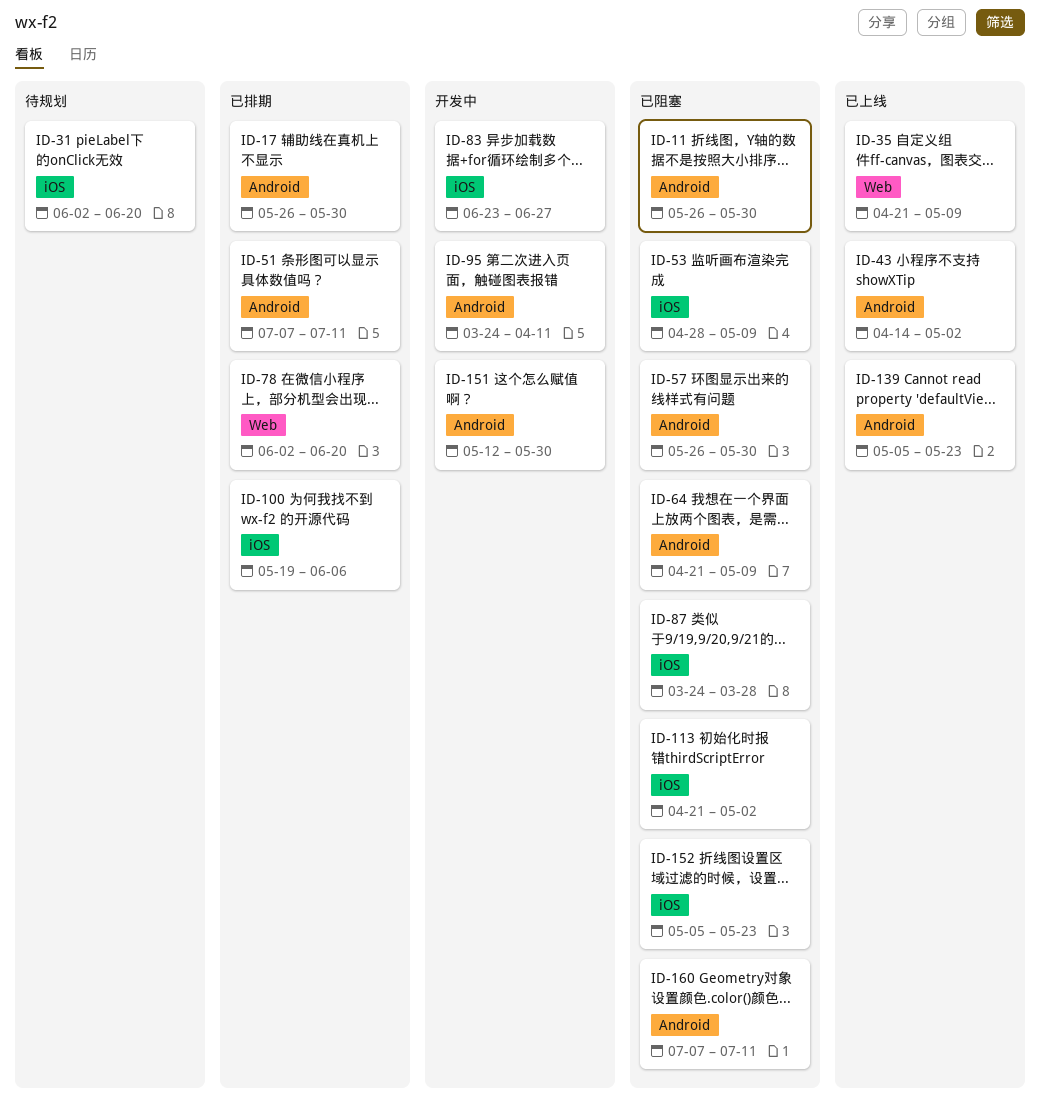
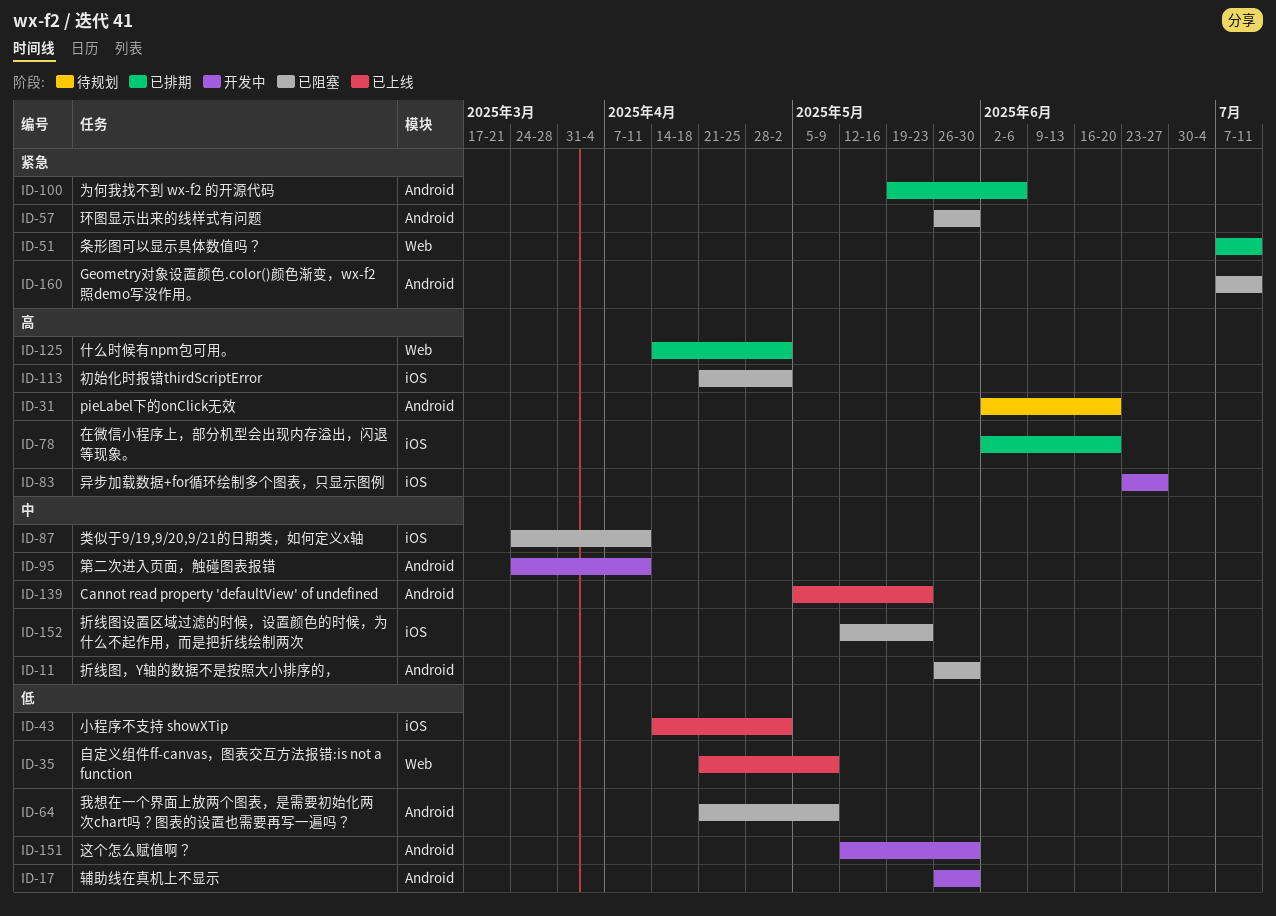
ID-17, status: 已排期 -> 开发中
ID-31, label: iOS -> Android
ID-43, label: Android -> iOS
ID-51, label: Android -> Web
ID-53: present -> none
ID-78, label: Web -> iOS
ID-87, due: Mar 28 -> Apr 11
ID-100, label: iOS -> Android
ID-125: none -> present
ID-152, start: May 5 -> May 12

